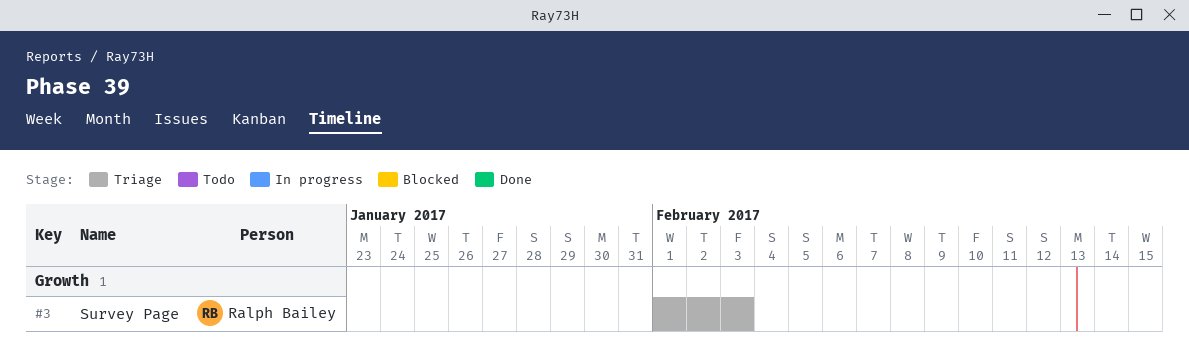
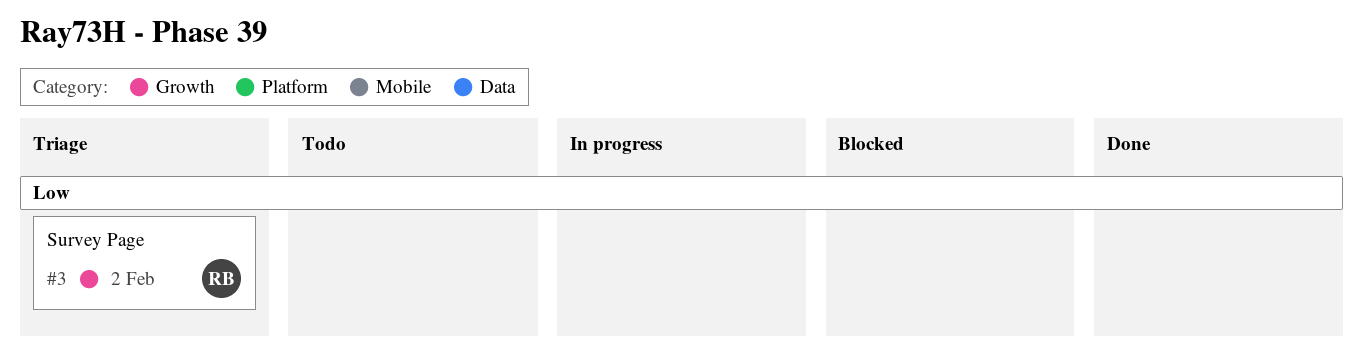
#3, due: Feb 3 -> Feb 2

